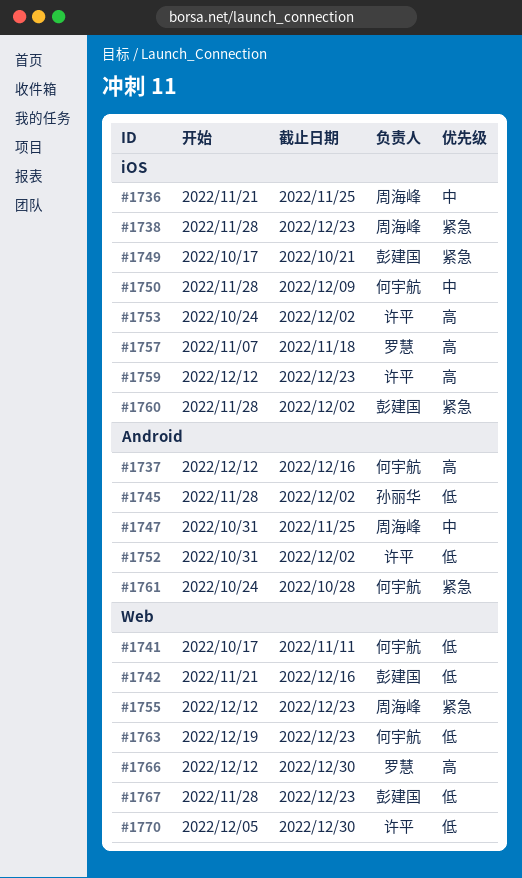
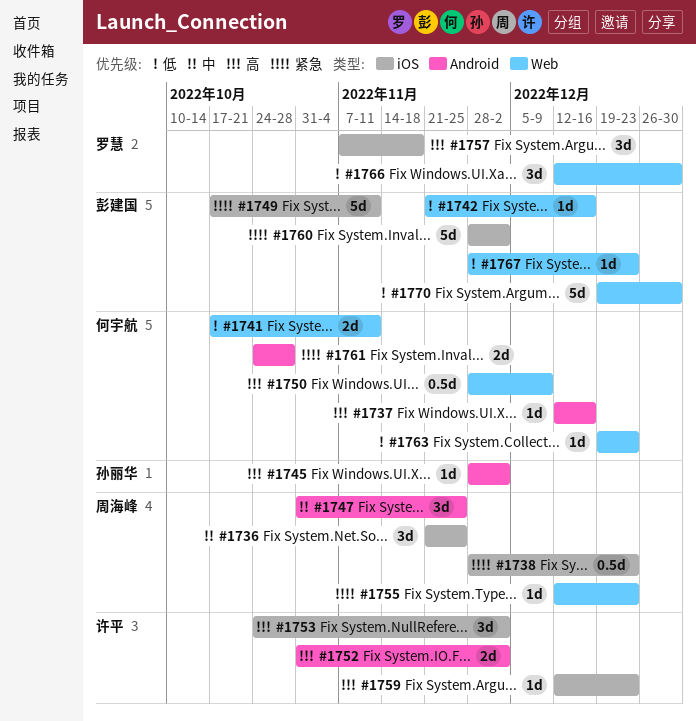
#1745, priority: 低 -> 高
#1749, due: Oct 21 -> Nov 11
#1750, priority: 中 -> 高
#1750, label: iOS -> Web
#1752, priority: 低 -> 高
#1766, priority: 高 -> 低
#1770, owner: 许平 -> 彭建国
#1770, start: Dec 5 -> Dec 19

